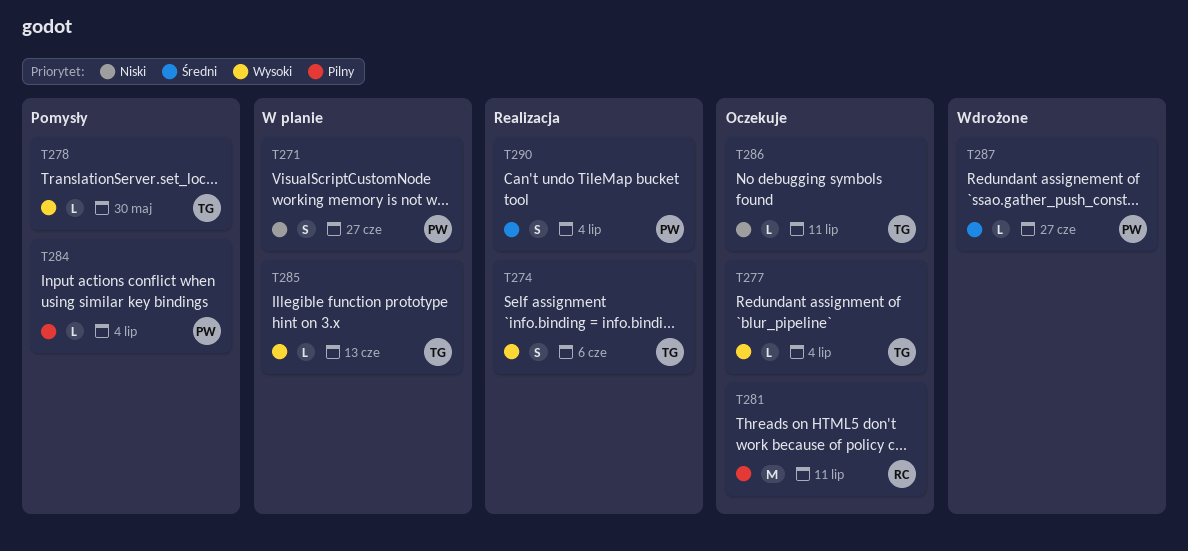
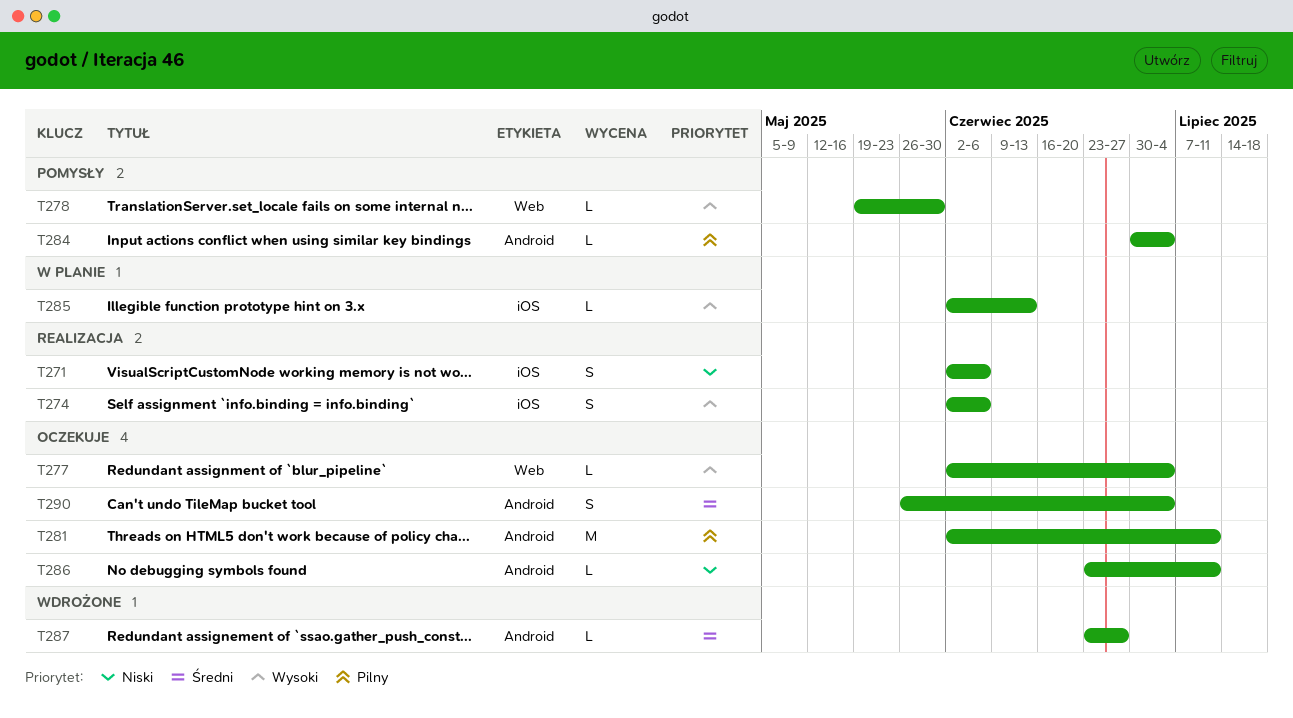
T271, status: W planie -> Realizacja
T271, due: Jun 27 -> Jun 6
T290, status: Realizacja -> Oczekuje

